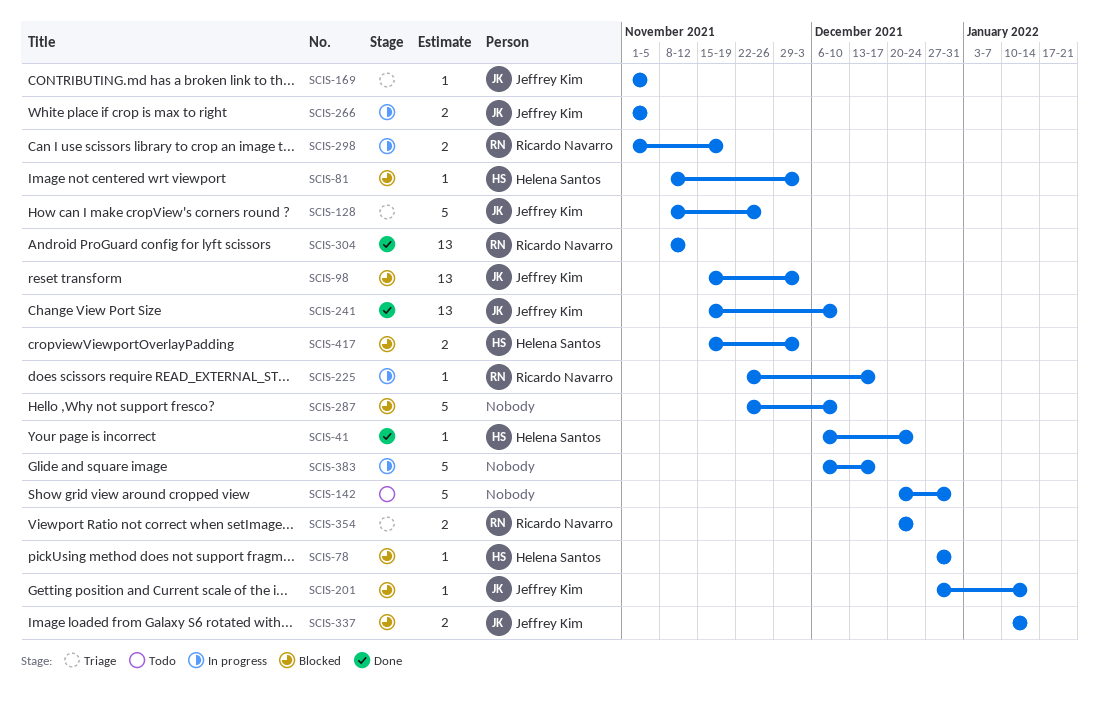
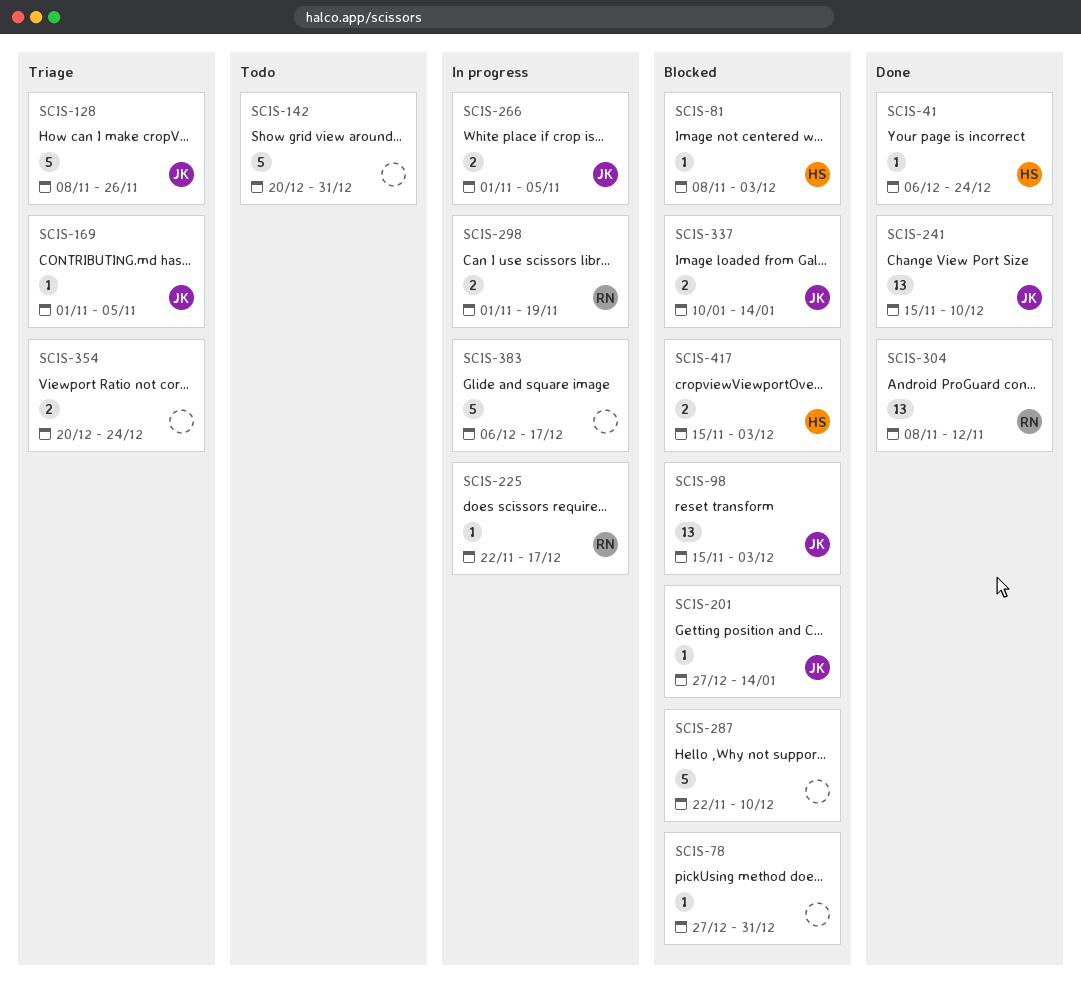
SCIS-78, owner: Helena Santos -> none
SCIS-354, owner: Ricardo Navarro -> none

